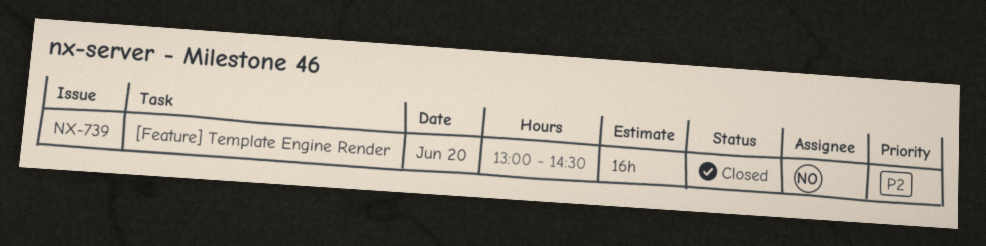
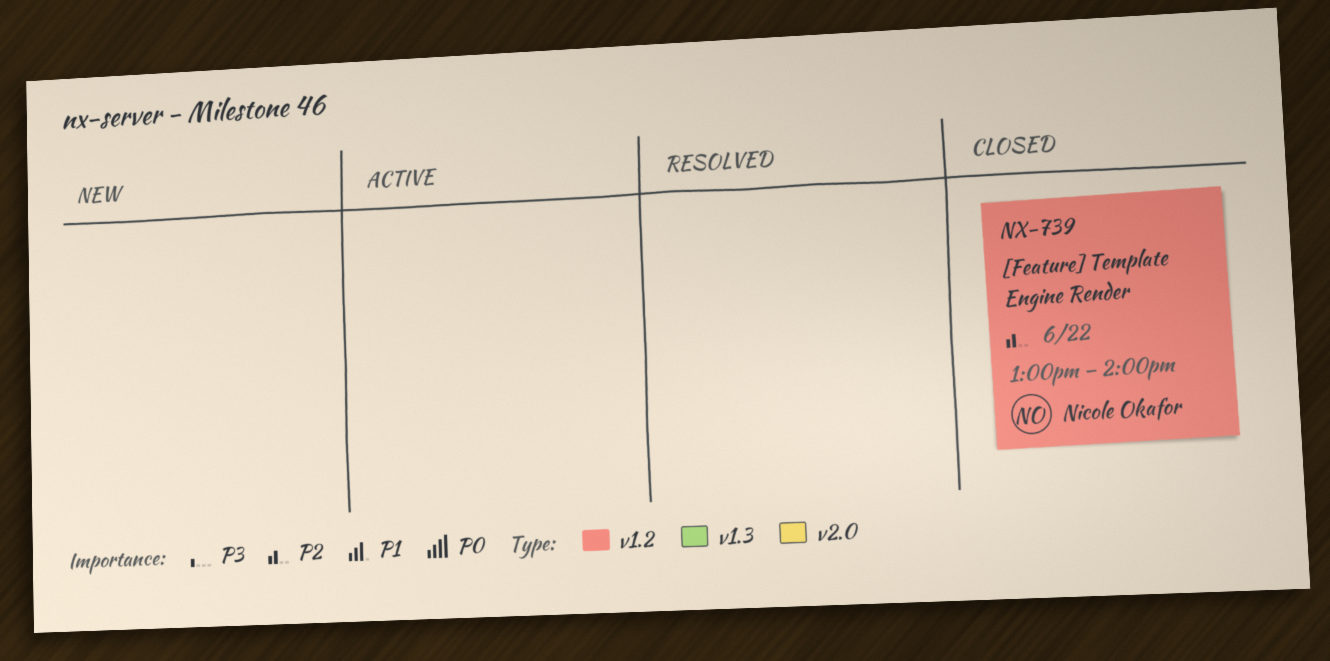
NX-739, day: Jun 20 -> Jun 22
NX-739, ends: 14:30 -> 14:00

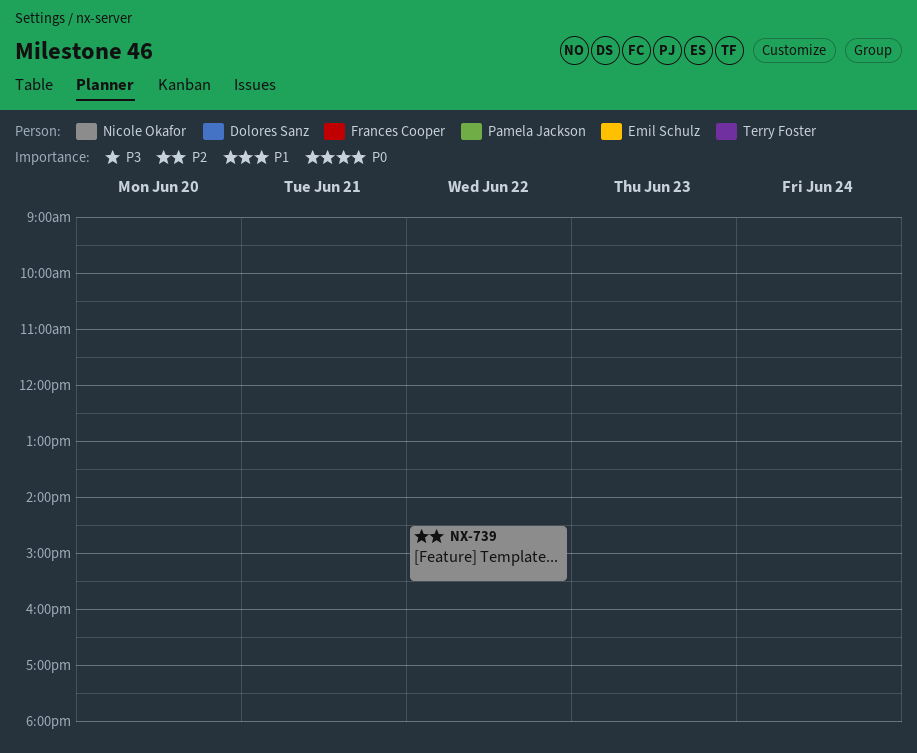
NX-739, begins: 13:00 -> 14:30
NX-739, ends: 14:00 -> 15:30

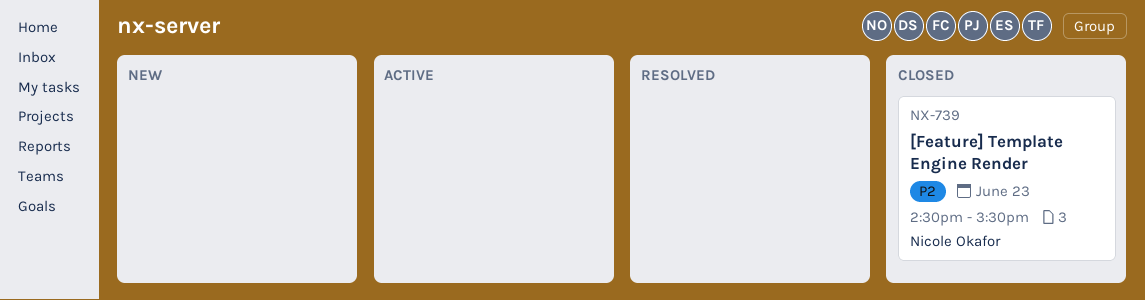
NX-739, day: Jun 22 -> Jun 23

